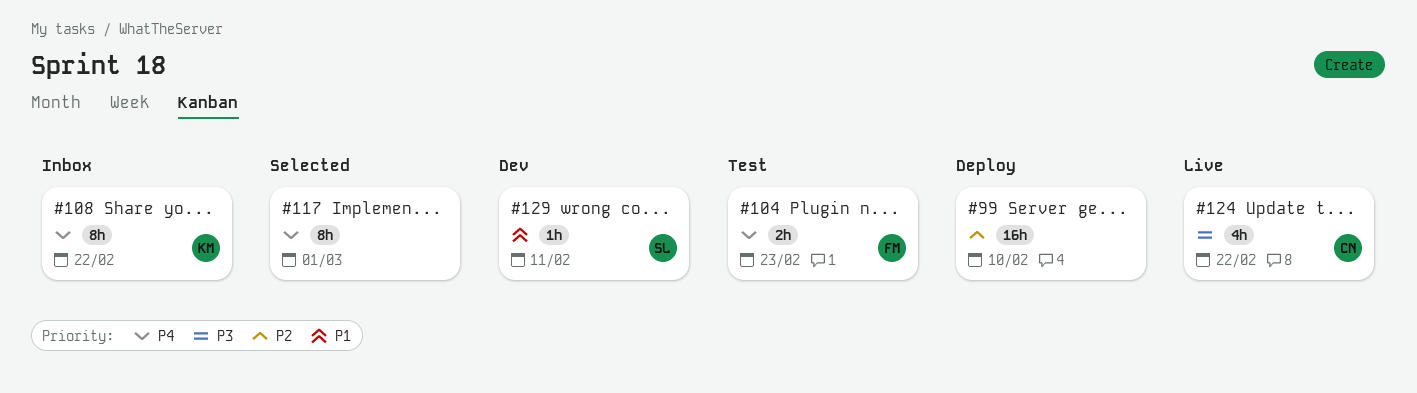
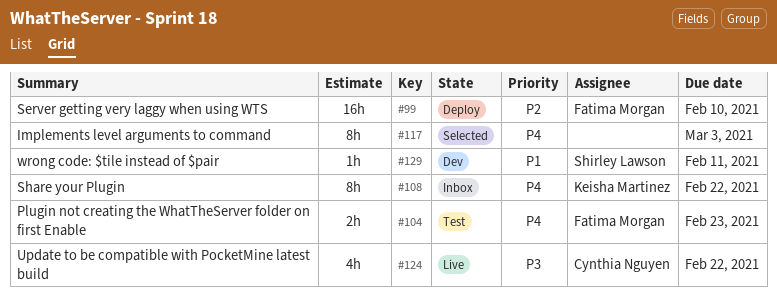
#99, owner: none -> Fatima Morgan
#117, due: Mar 1 -> Mar 3

